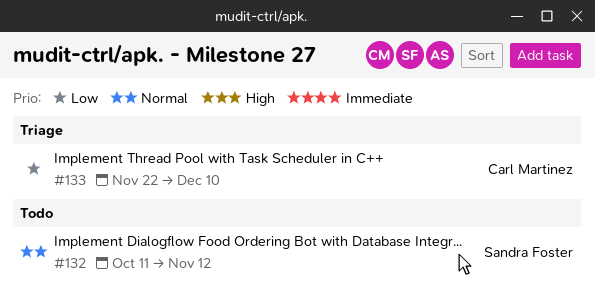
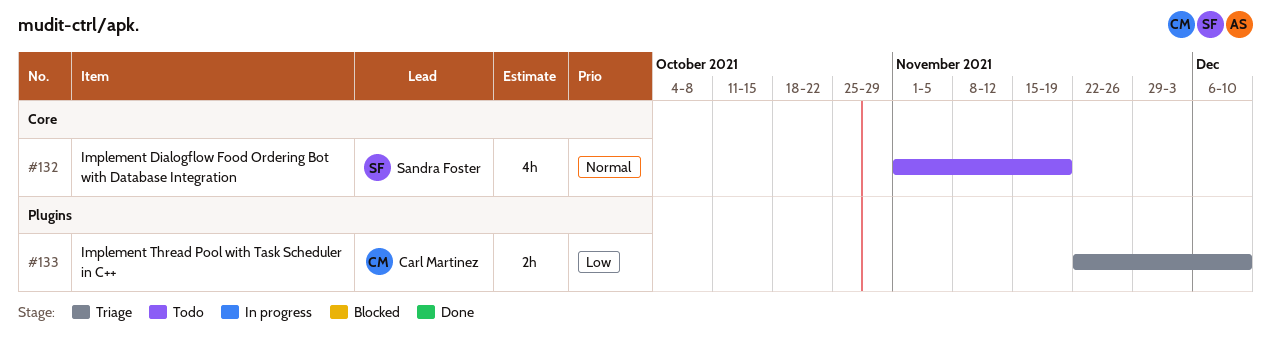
#132, start: Oct 11 -> Nov 1
#132, due: Nov 12 -> Nov 19

